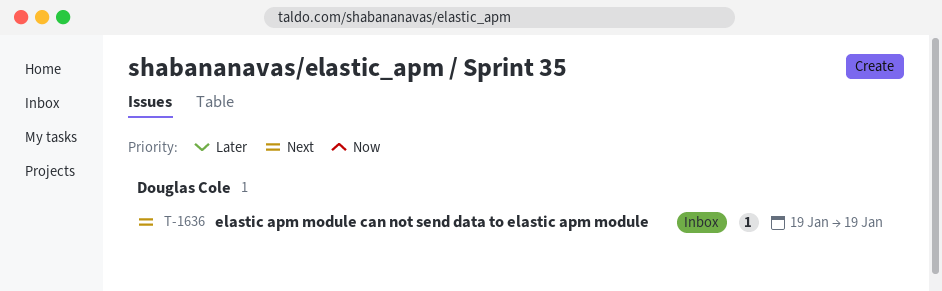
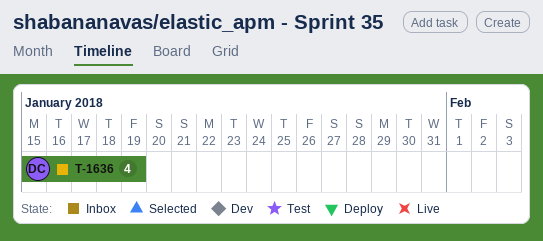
T-1636, estimate: 1 -> 4
T-1636, start: Jan 19 -> Jan 15

